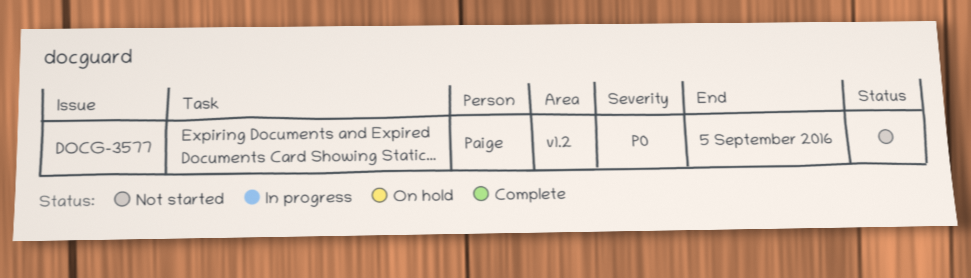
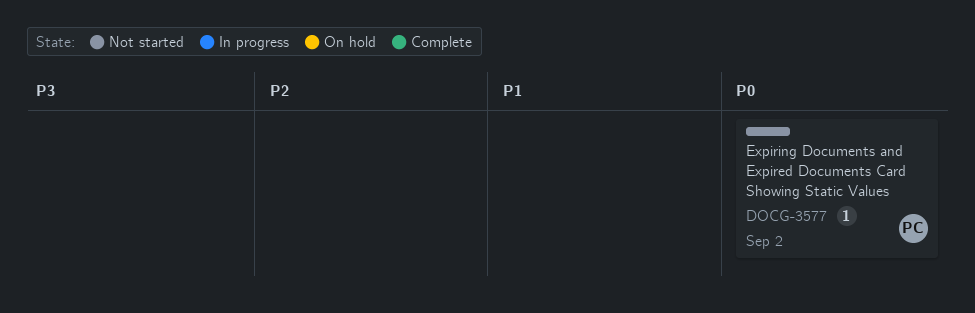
DOCG-3577, due: Sep 5 -> Sep 2

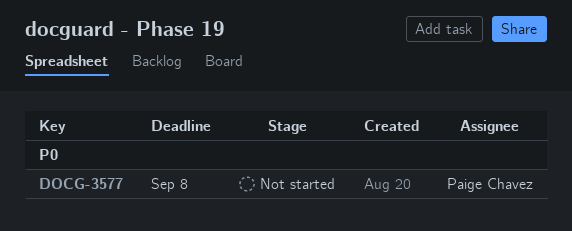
DOCG-3577, due: Sep 2 -> Sep 8

